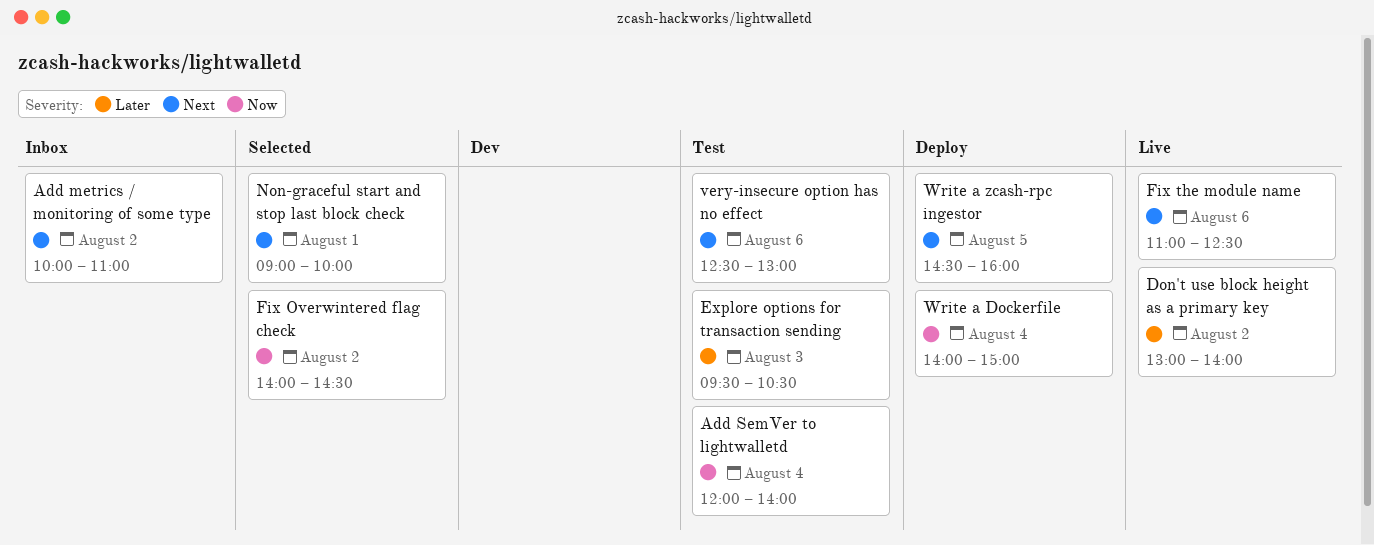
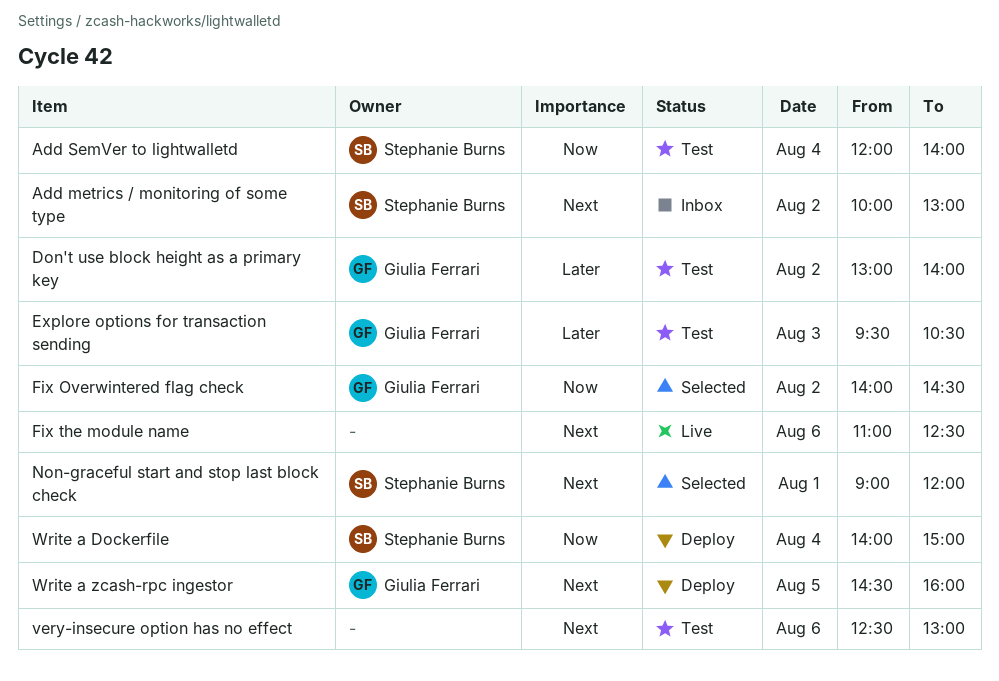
Add metrics / monitoring of some type, ends: 11:00 -> 13:00
Don't use block height as a primary key, status: Live -> Test
Non-graceful start and stop last block check, ends: 10:00 -> 12:00

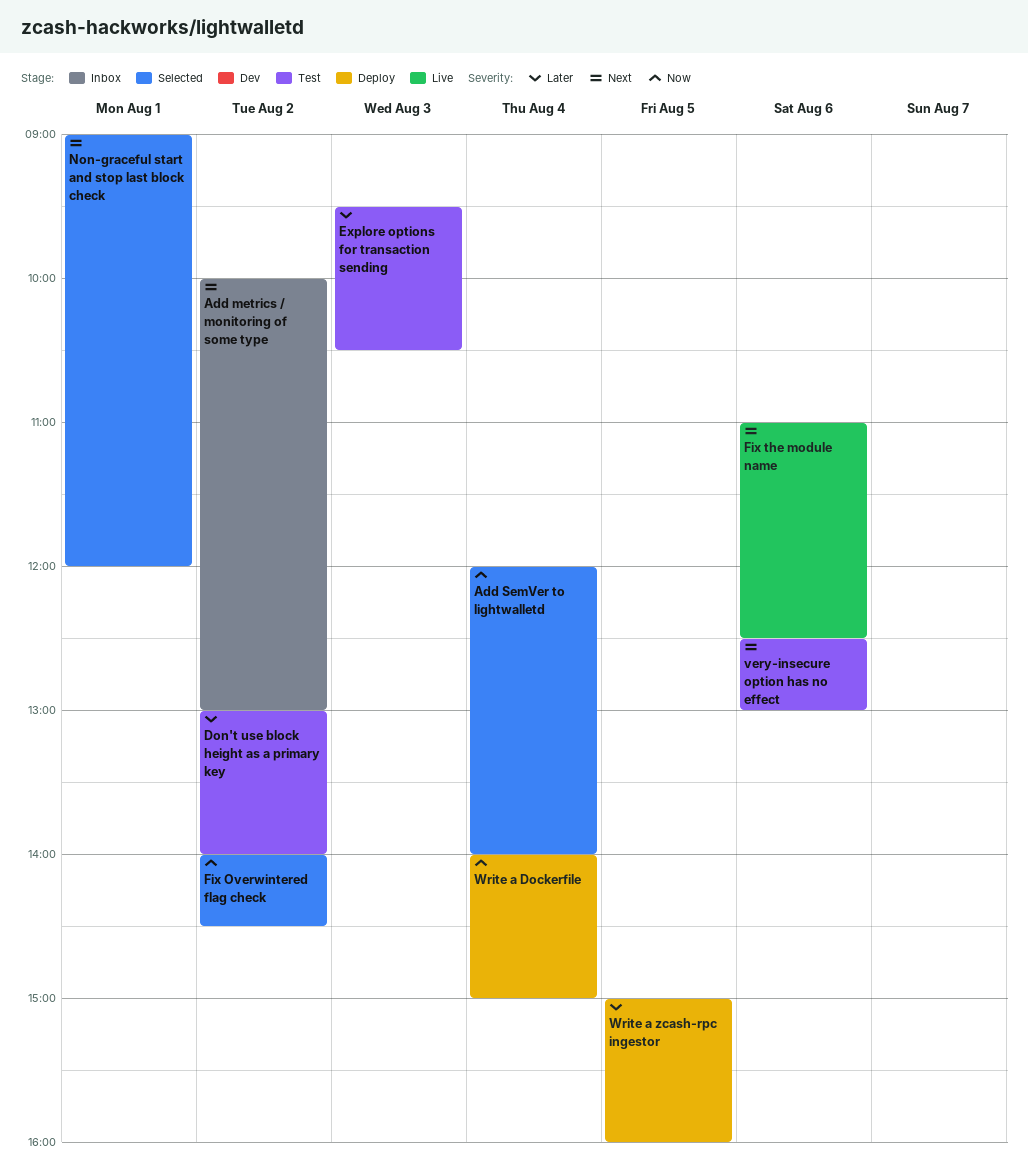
Add SemVer to lightwalletd, status: Test -> Selected
Write a zcash-rpc ingestor, priority: Next -> Later
Write a zcash-rpc ingestor, begins: 14:30 -> 15:00

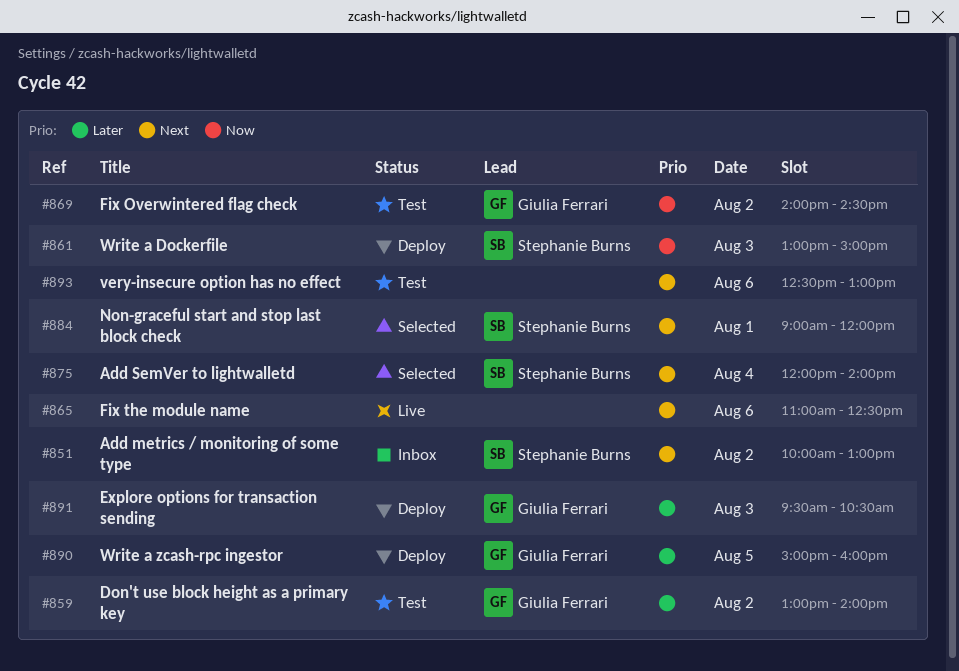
Add SemVer to lightwalletd, priority: Now -> Next
Explore options for transaction sending, status: Test -> Deploy
Fix Overwintered flag check, status: Selected -> Test
Write a Dockerfile, day: Aug 4 -> Aug 3
Write a Dockerfile, begins: 14:00 -> 13:00

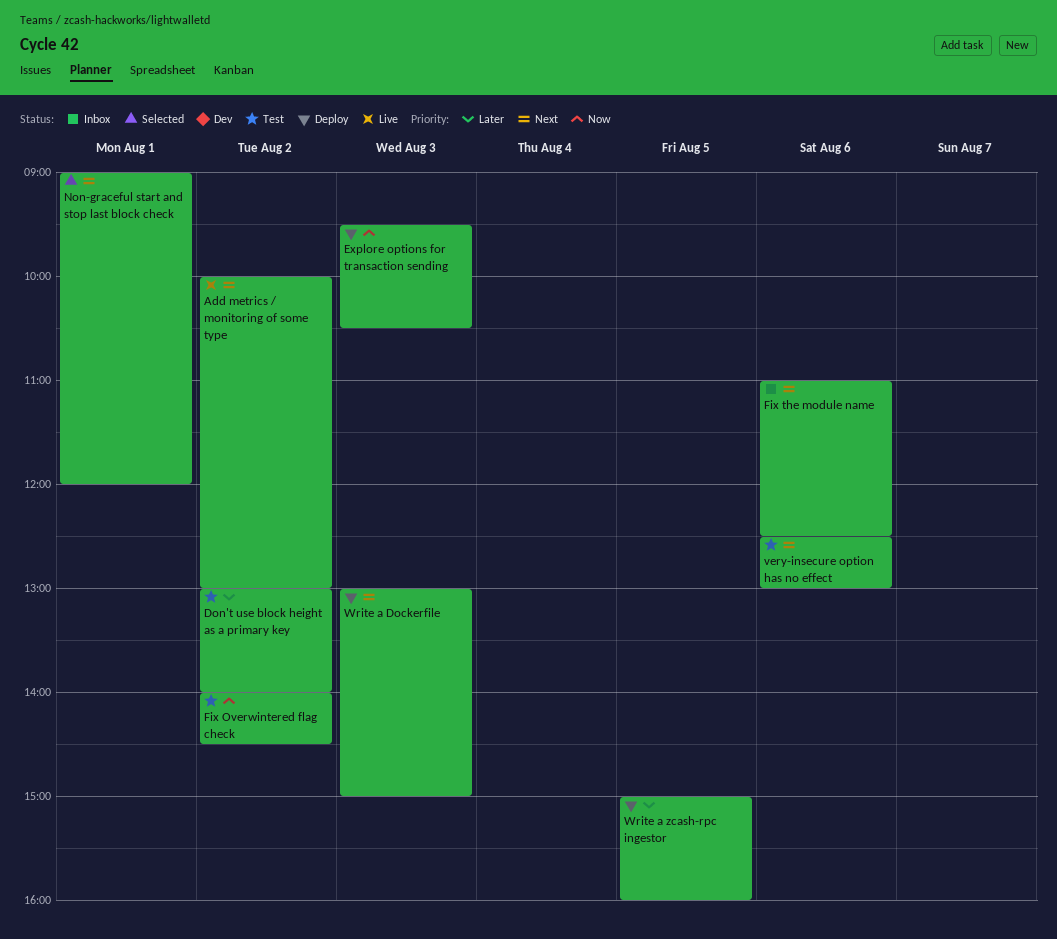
Add metrics / monitoring of some type, status: Inbox -> Live
Add SemVer to lightwalletd: present -> none
Explore options for transaction sending, priority: Later -> Now
Fix the module name, status: Live -> Inbox
Write a Dockerfile, priority: Now -> Next

